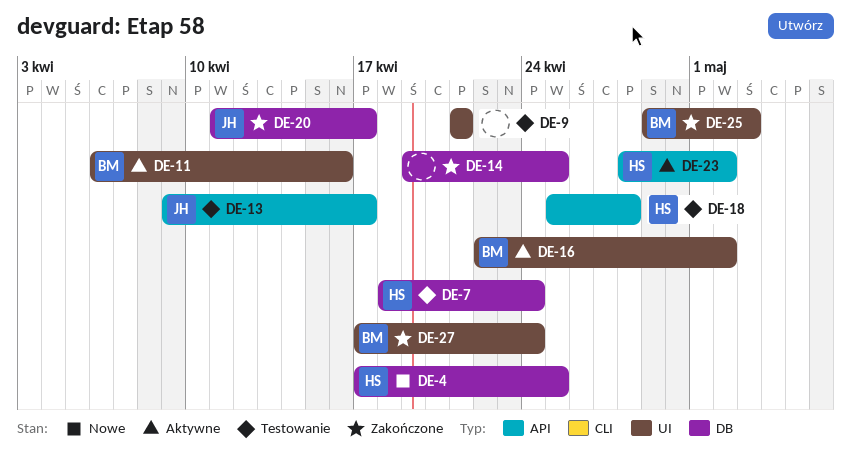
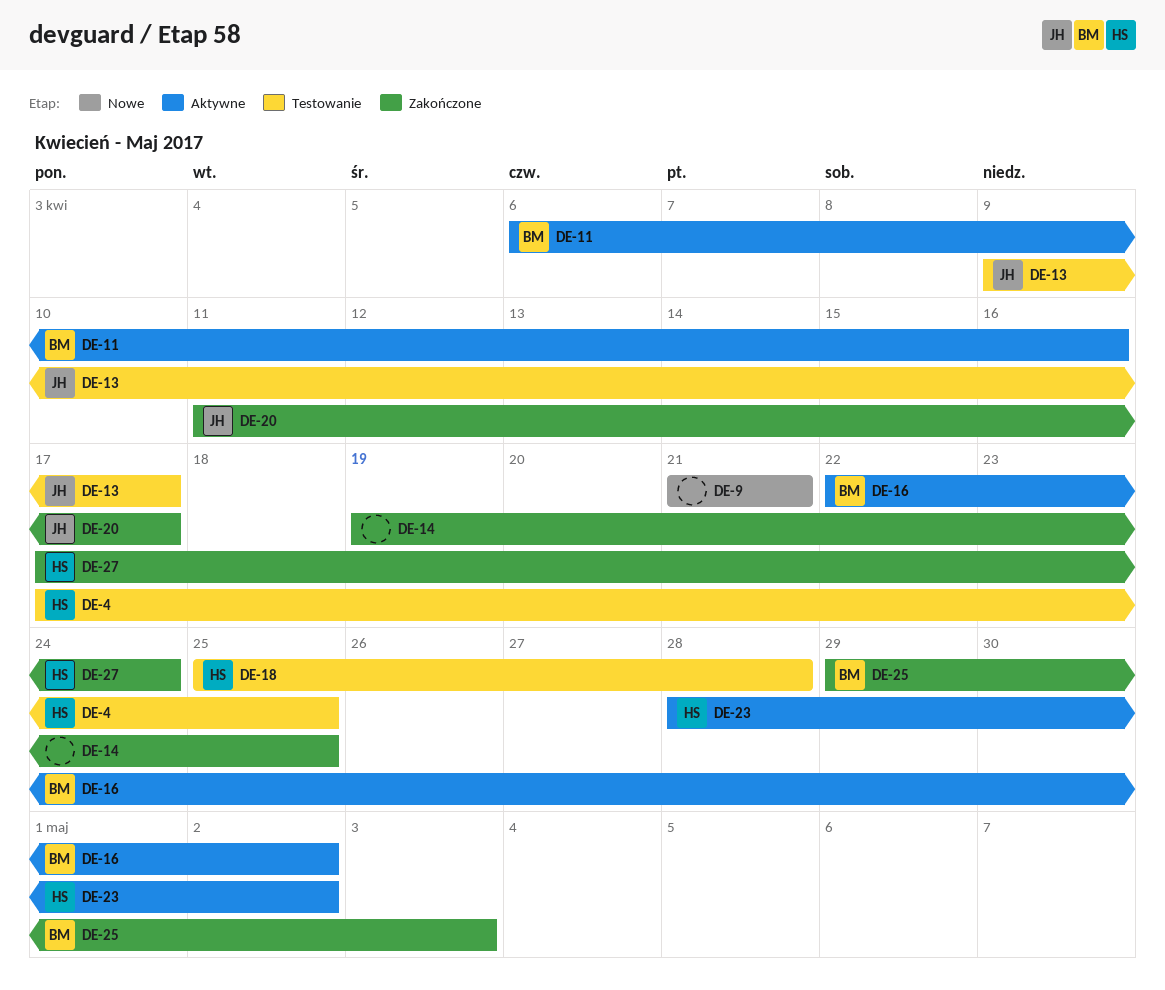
DE-4, status: Nowe -> Testowanie
DE-7: present -> none
DE-9, status: Testowanie -> Nowe
DE-27, owner: BM -> HS

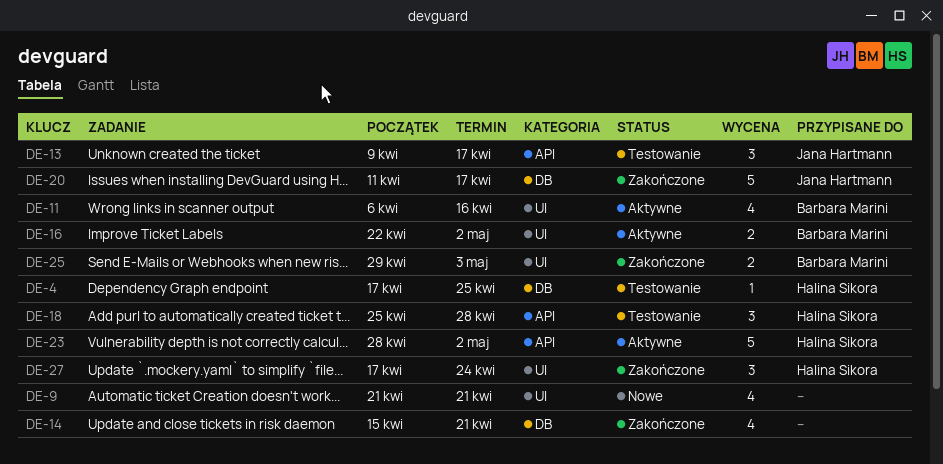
DE-14, start: Apr 19 -> Apr 15
DE-14, due: Apr 25 -> Apr 21

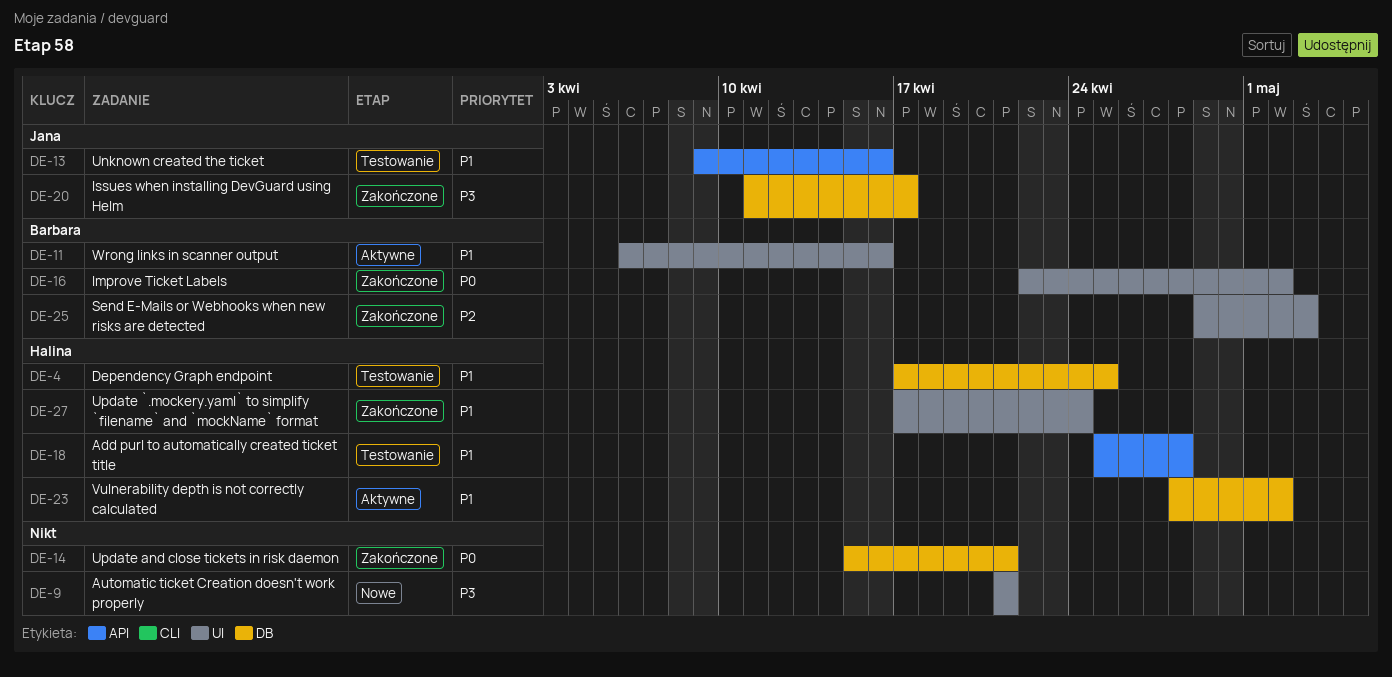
DE-13, due: Apr 17 -> Apr 16
DE-16, status: Aktywne -> Zakończone
DE-23, label: API -> DB

